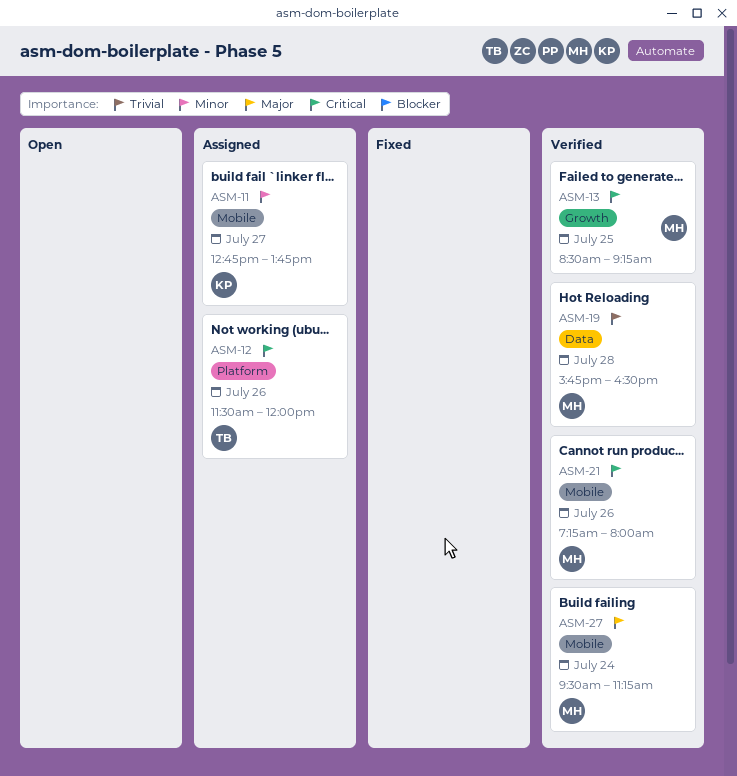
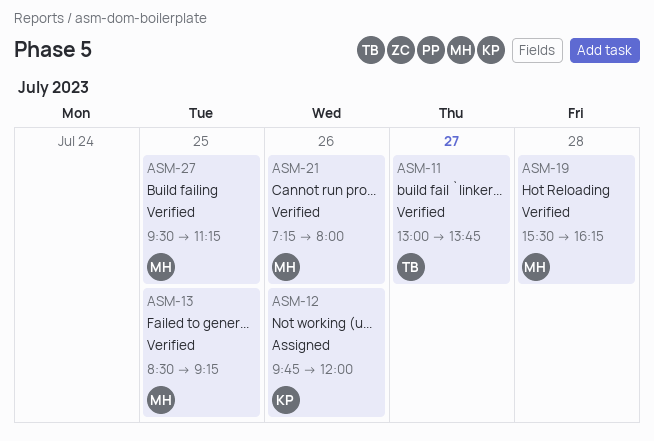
ASM-11, status: Assigned -> Verified
ASM-11, owner: KP -> TB
ASM-11, begins: 12:45 -> 13:00
ASM-12, owner: TB -> KP
ASM-12, begins: 11:30 -> 09:45
ASM-19, begins: 15:45 -> 15:30
ASM-19, ends: 16:30 -> 16:15
ASM-27, day: Jul 24 -> Jul 25

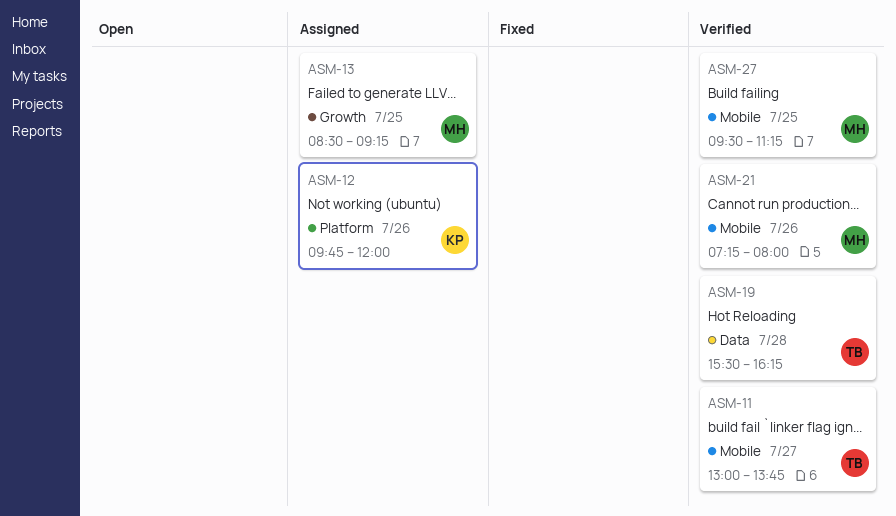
ASM-13, status: Verified -> Assigned
ASM-19, owner: MH -> TB

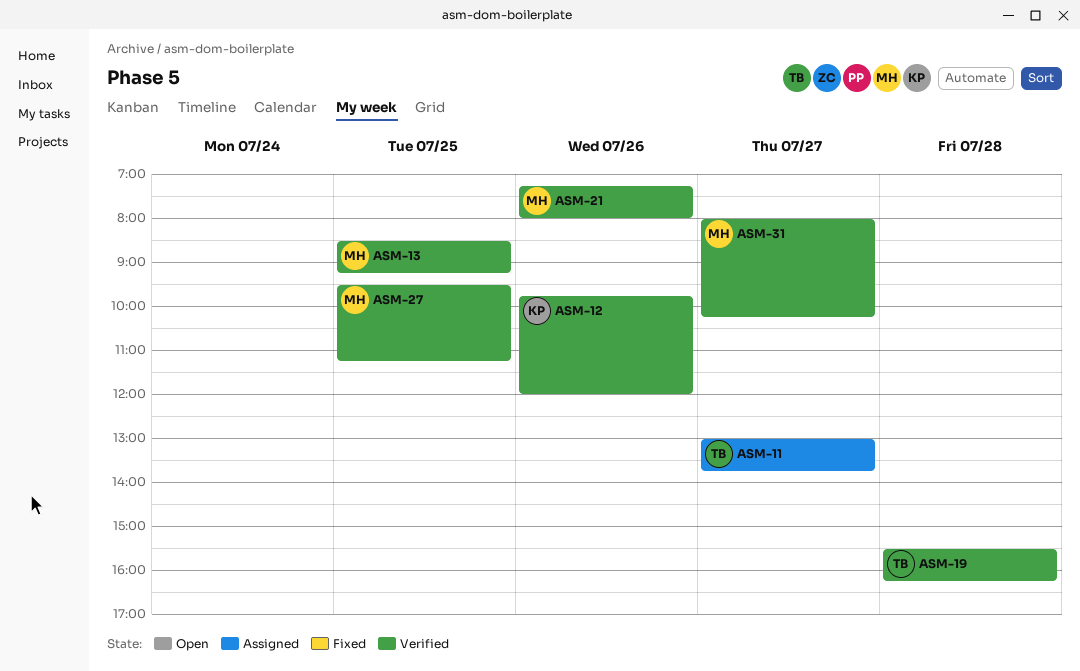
ASM-11, status: Verified -> Assigned
ASM-12, status: Assigned -> Verified
ASM-13, status: Assigned -> Verified
ASM-31: none -> present

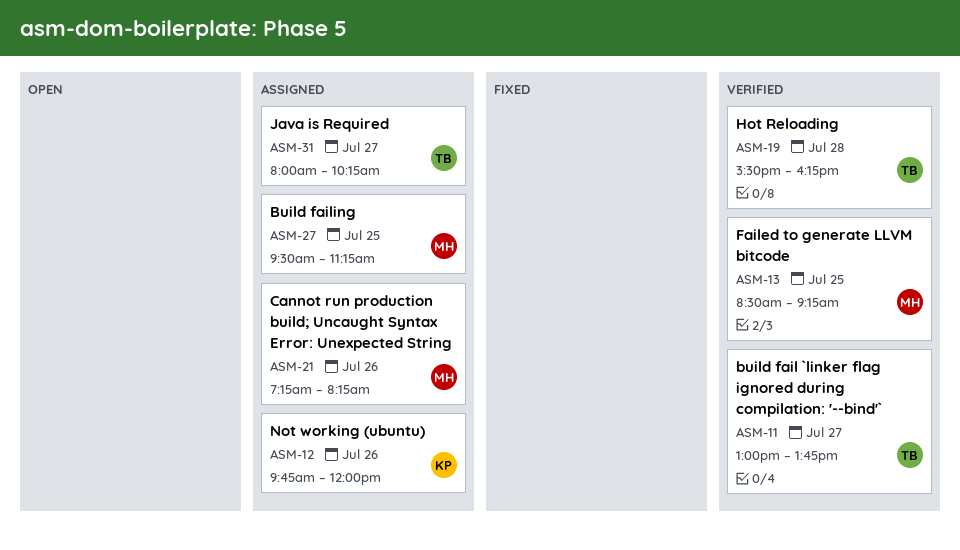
ASM-11, status: Assigned -> Verified
ASM-12, status: Verified -> Assigned
ASM-21, status: Verified -> Assigned
ASM-21, ends: 08:00 -> 08:15
ASM-27, status: Verified -> Assigned
ASM-31, status: Verified -> Assigned
ASM-31, owner: MH -> TB

